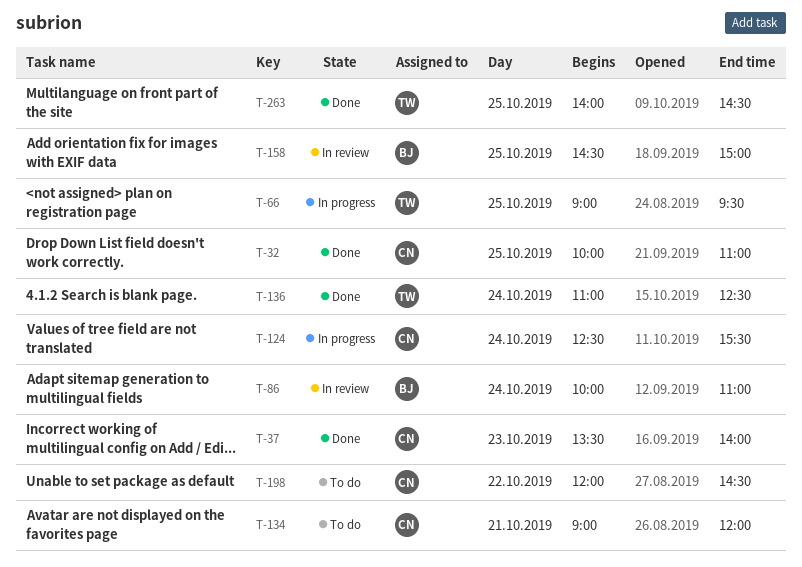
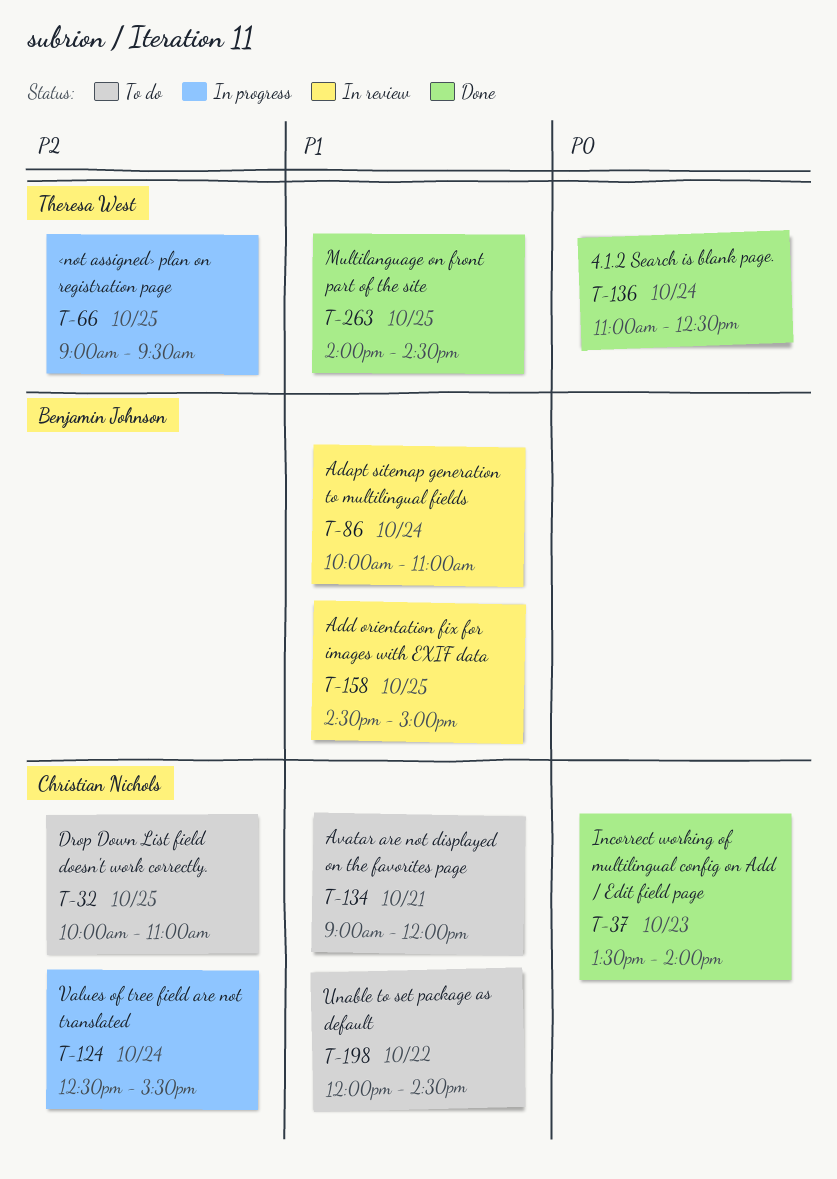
T-32, status: Done -> To do

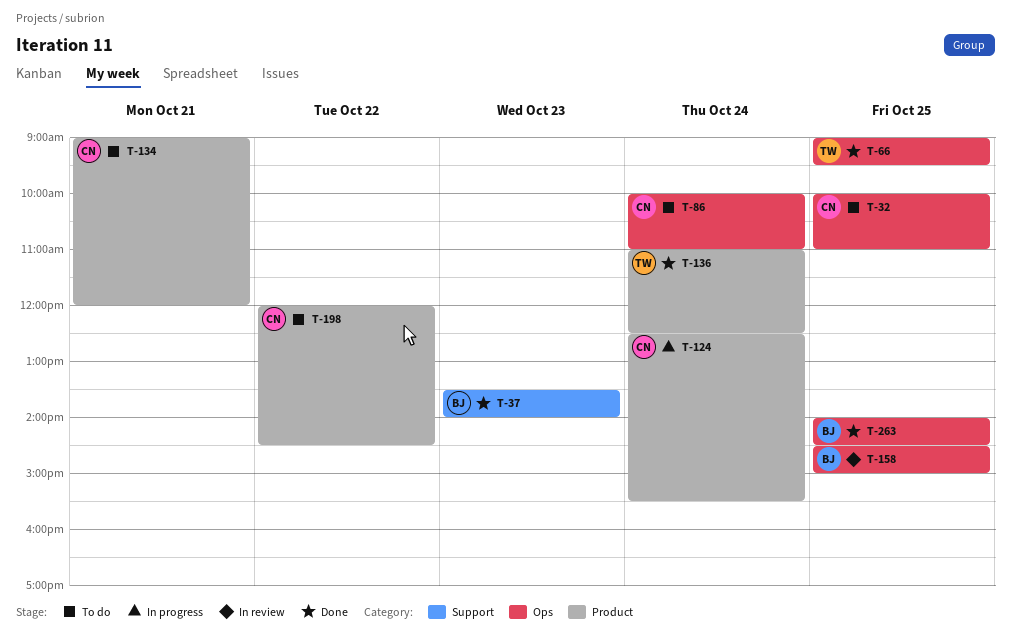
T-37, owner: Christian Nichols -> Benjamin Johnson
T-66, status: In progress -> Done
T-86, status: In review -> To do
T-86, owner: Benjamin Johnson -> Christian Nichols
T-263, owner: Theresa West -> Benjamin Johnson

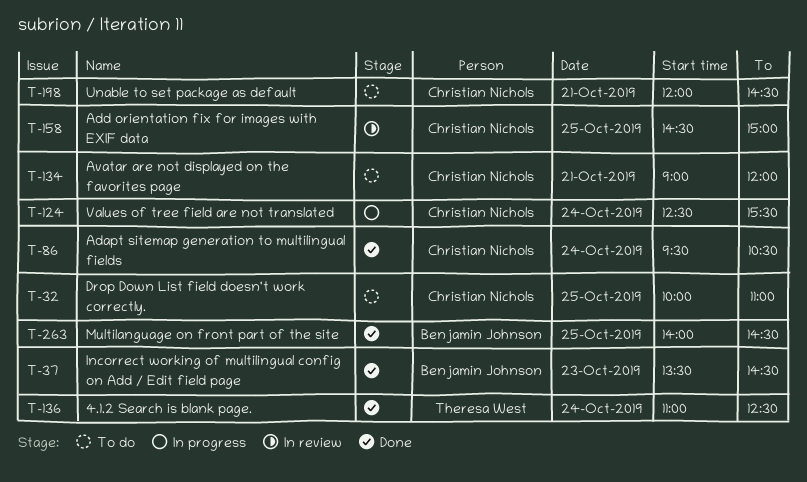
T-37, ends: 14:00 -> 14:30
T-66: present -> none
T-86, status: To do -> Done
T-86, begins: 10:00 -> 09:30
T-86, ends: 11:00 -> 10:30
T-158, owner: Benjamin Johnson -> Christian Nichols
T-198, day: Oct 22 -> Oct 21

